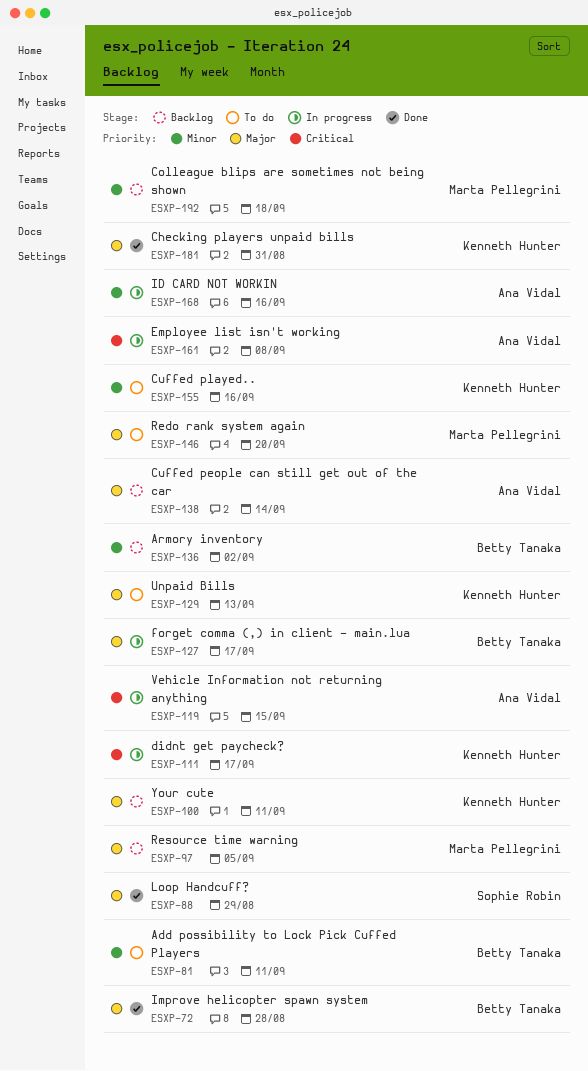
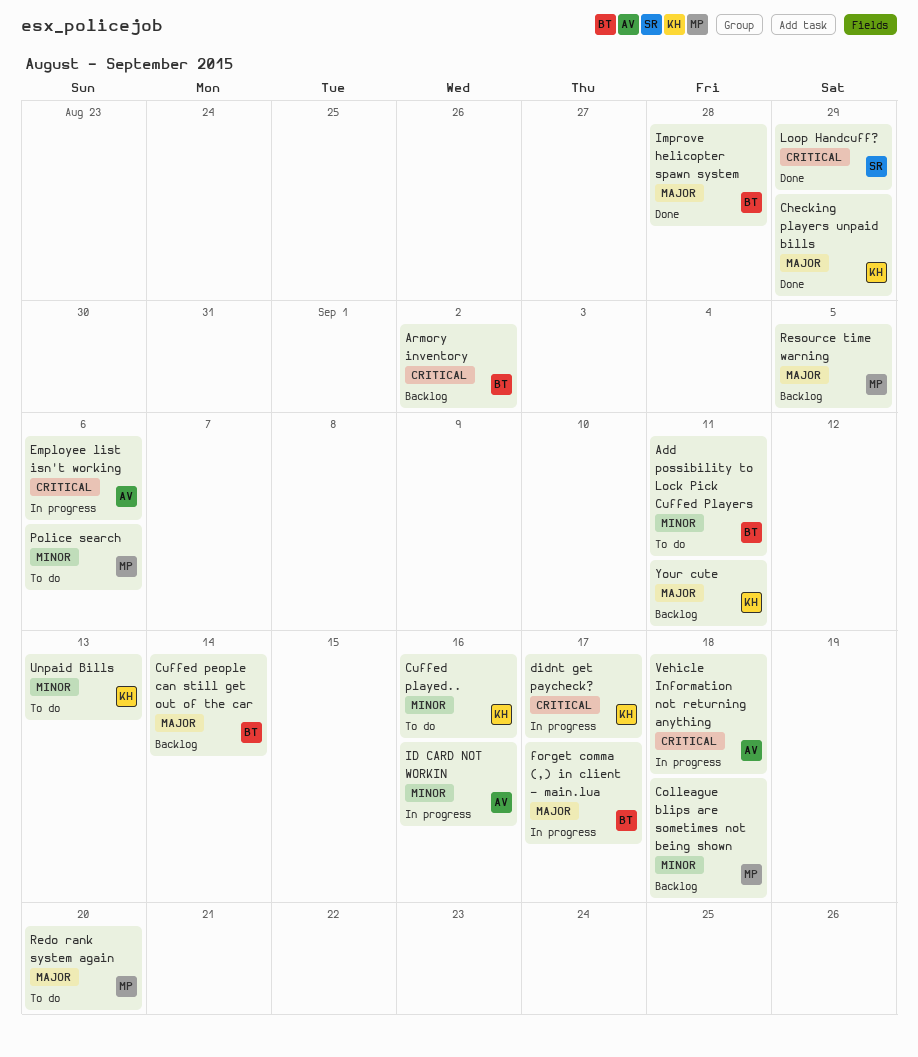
Armory inventory, priority: Minor -> Critical
Checking players unpaid bills, due: Aug 31 -> Aug 29
Cuffed people can still get out of the car, owner: Ana Vidal -> Betty Tanaka
Employee list isn't working, due: Sep 8 -> Sep 6
Loop Handcuff?, priority: Major -> Critical
Police search: none -> present
Unpaid Bills, priority: Major -> Minor
Vehicle Information not returning anything, due: Sep 15 -> Sep 18

